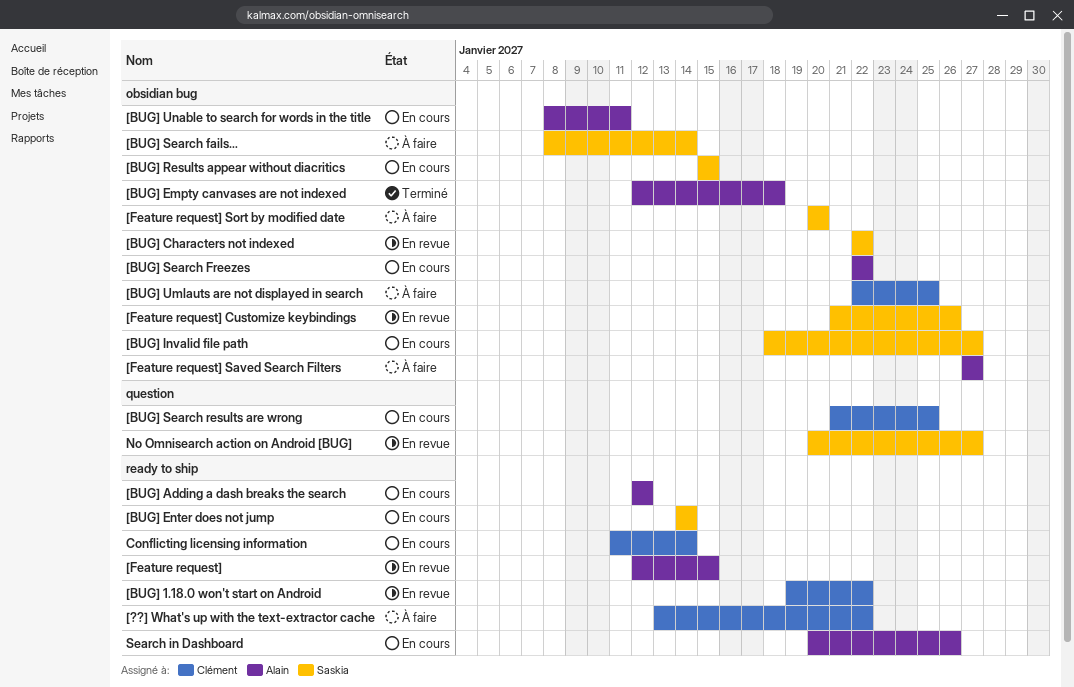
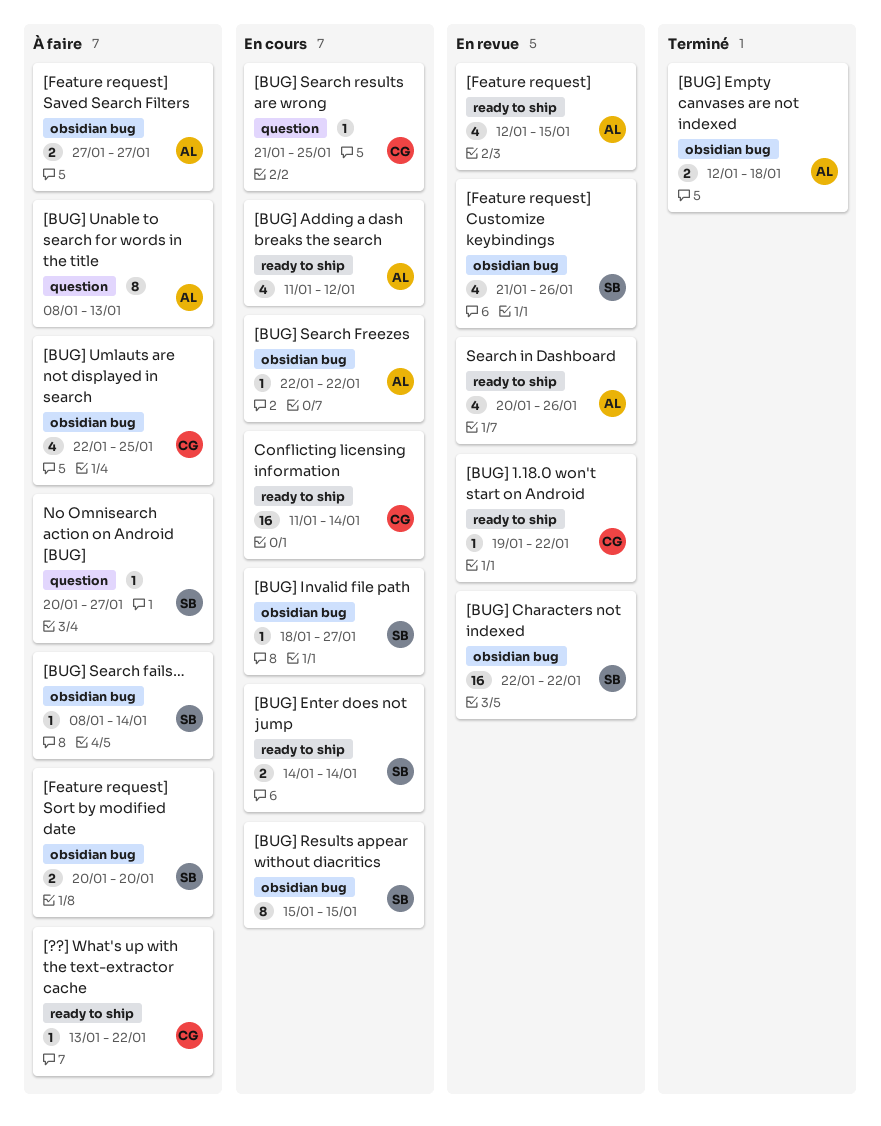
[BUG] Adding a dash breaks the search, start: Jan 12 -> Jan 11
[BUG] Unable to search for words in the title, status: En cours -> À faire
[BUG] Unable to search for words in the title, label: obsidian bug -> question
[BUG] Unable to search for words in the title, due: Jan 11 -> Jan 13
No Omnisearch action on Android [BUG], status: En revue -> À faire
Search in Dashboard, status: En cours -> En revue

